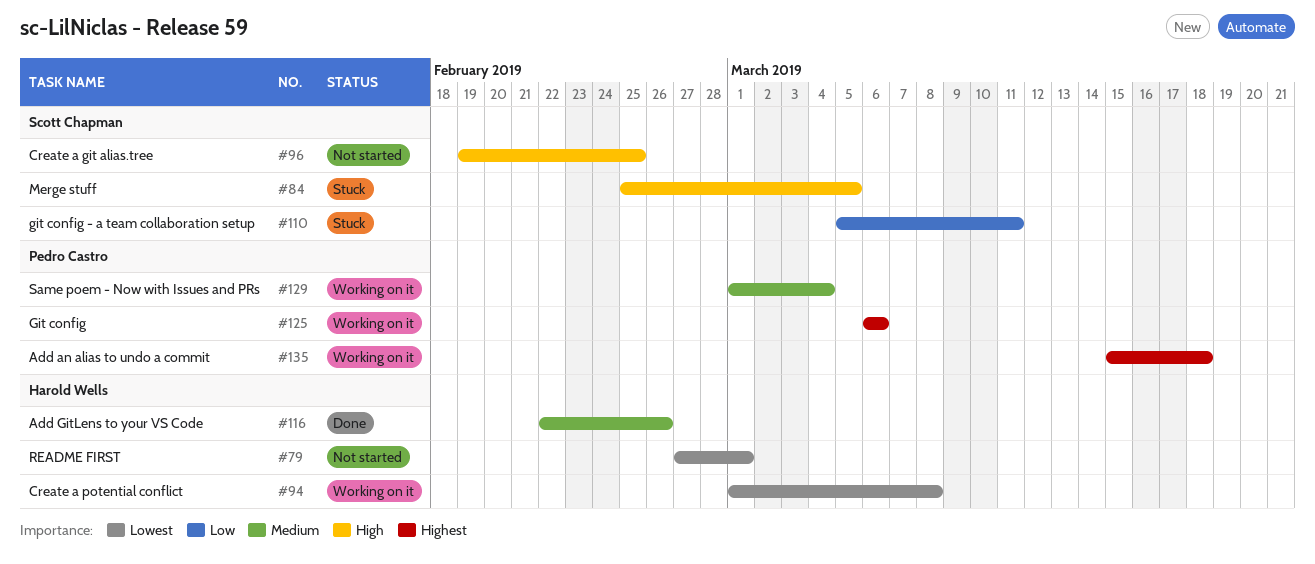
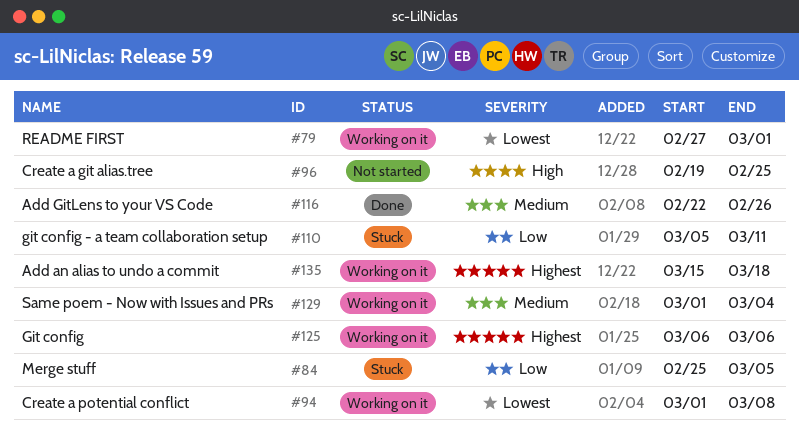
#79, status: Not started -> Working on it
#84, priority: High -> Low

